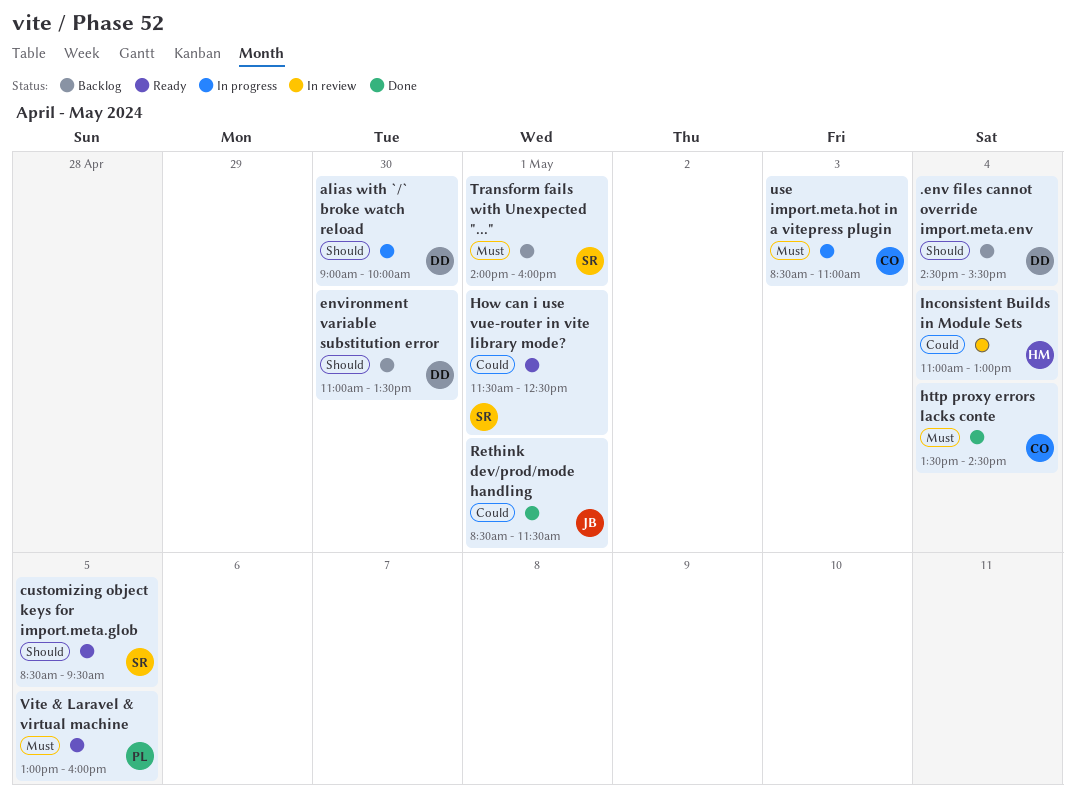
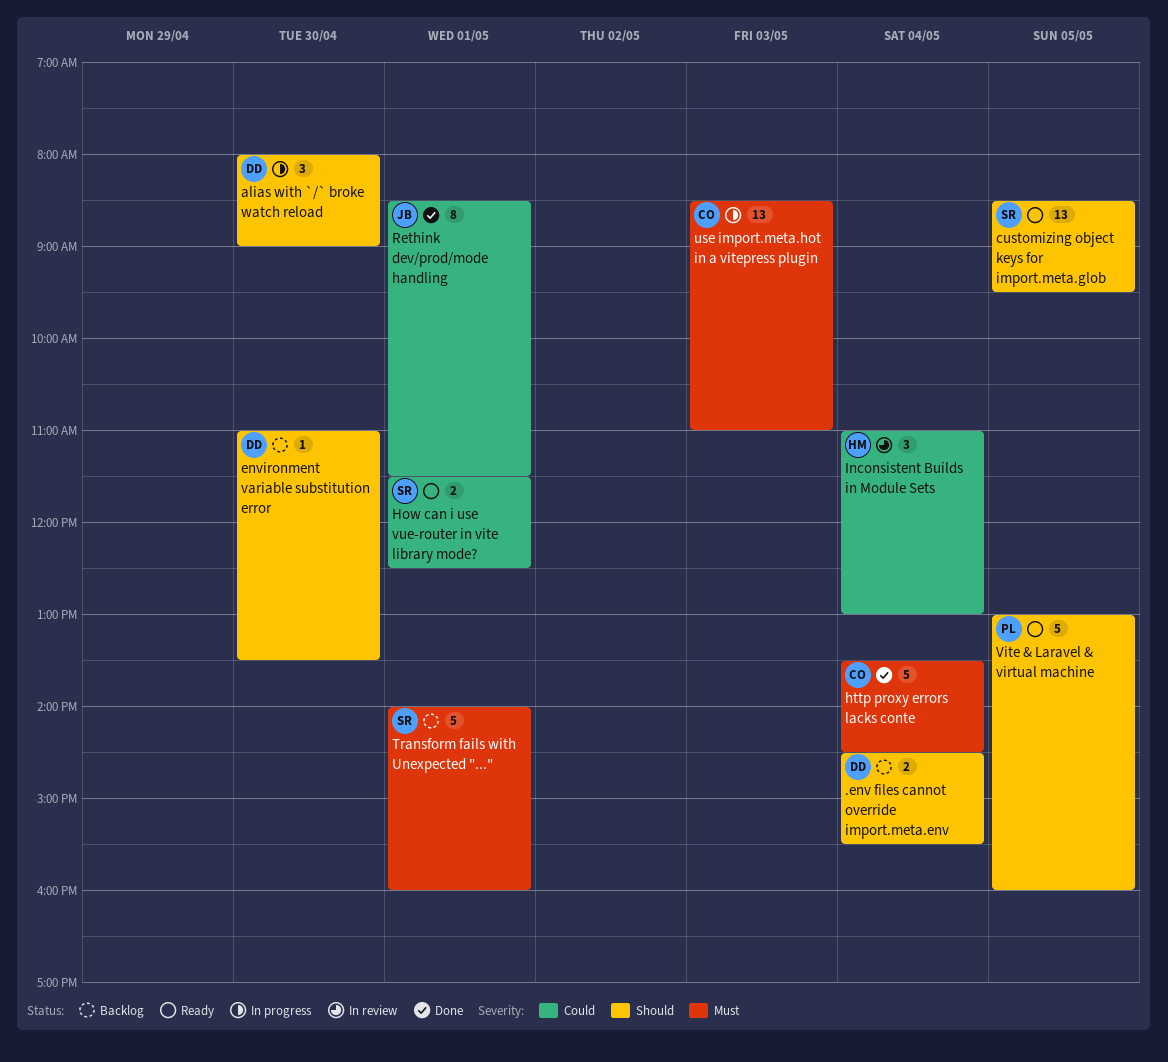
alias with `/` broke watch reload, begins: 09:00 -> 08:00
alias with `/` broke watch reload, ends: 10:00 -> 09:00
Vite & Laravel & virtual machine, priority: Must -> Should

